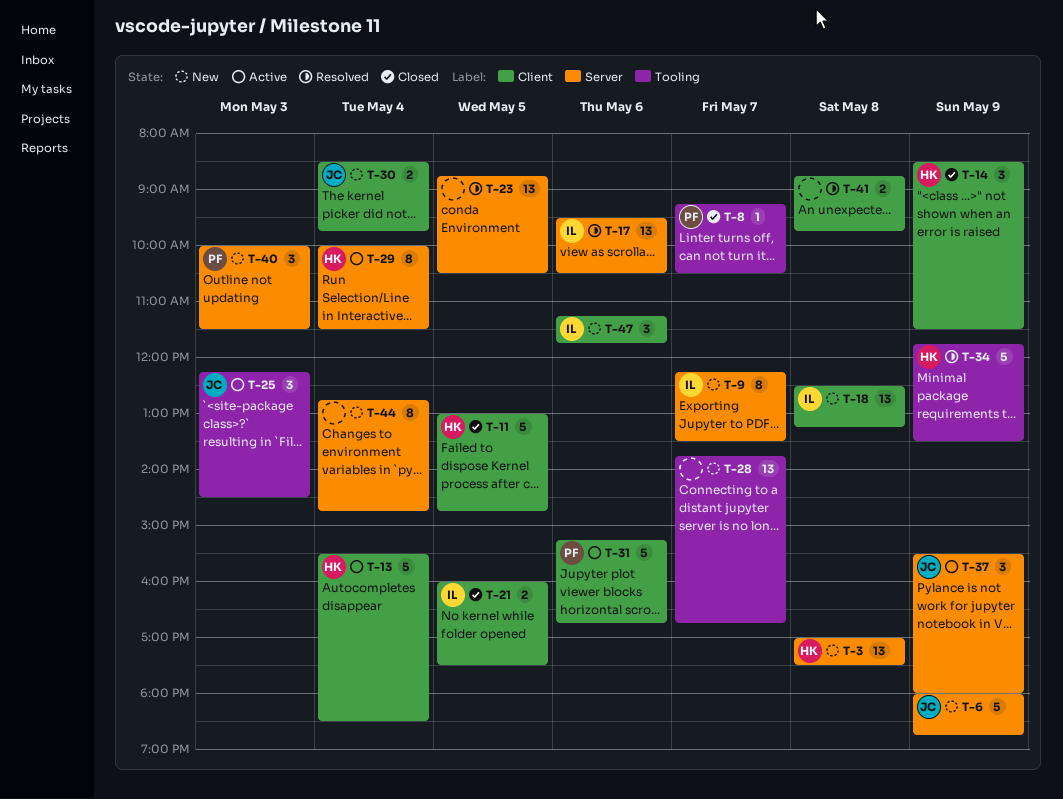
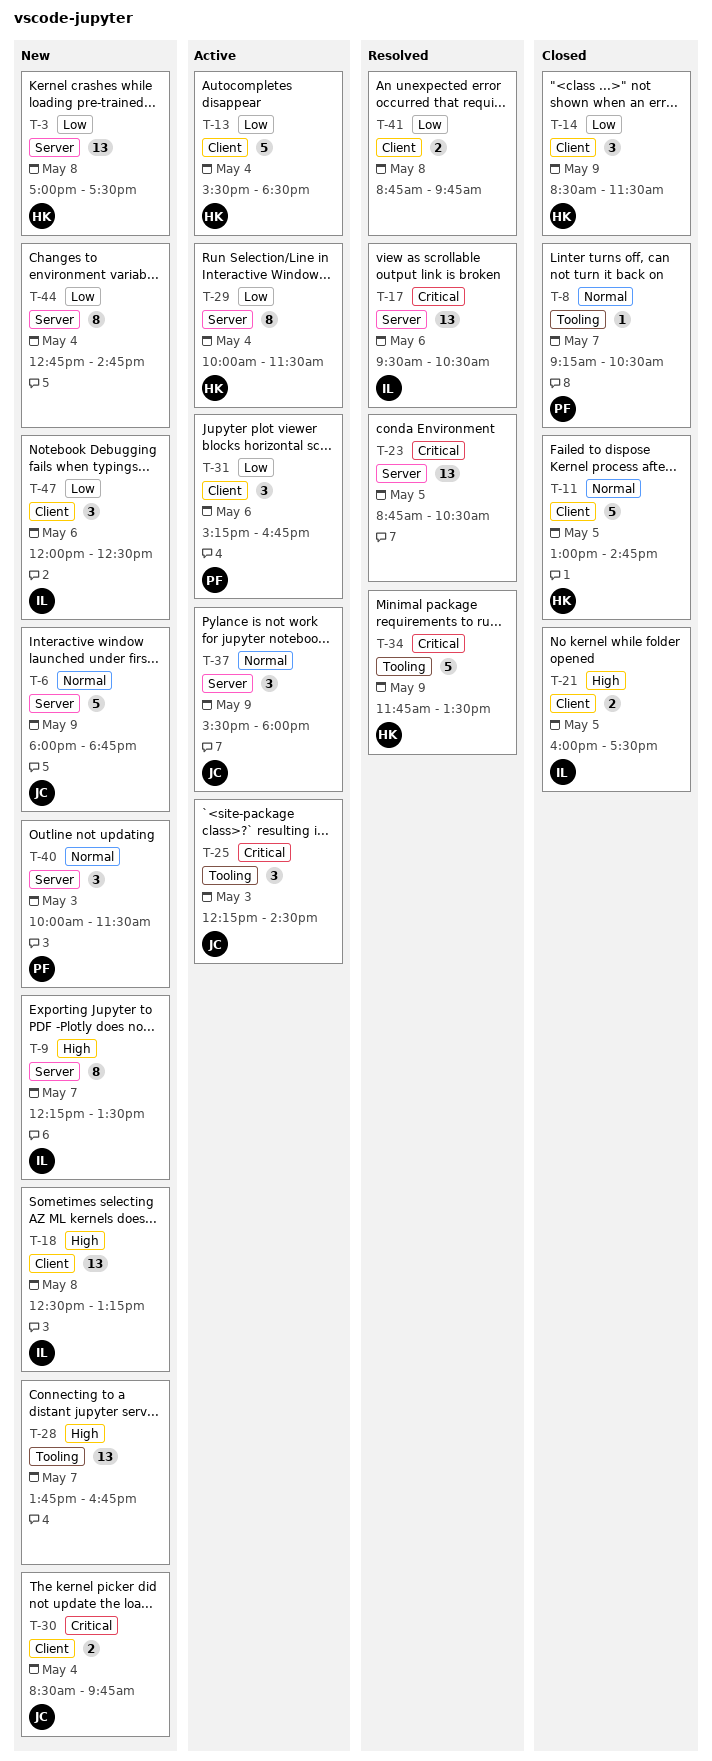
T-31, estimate: 5 -> 3
T-47, begins: 11:15 -> 12:00
T-47, ends: 11:45 -> 12:30

